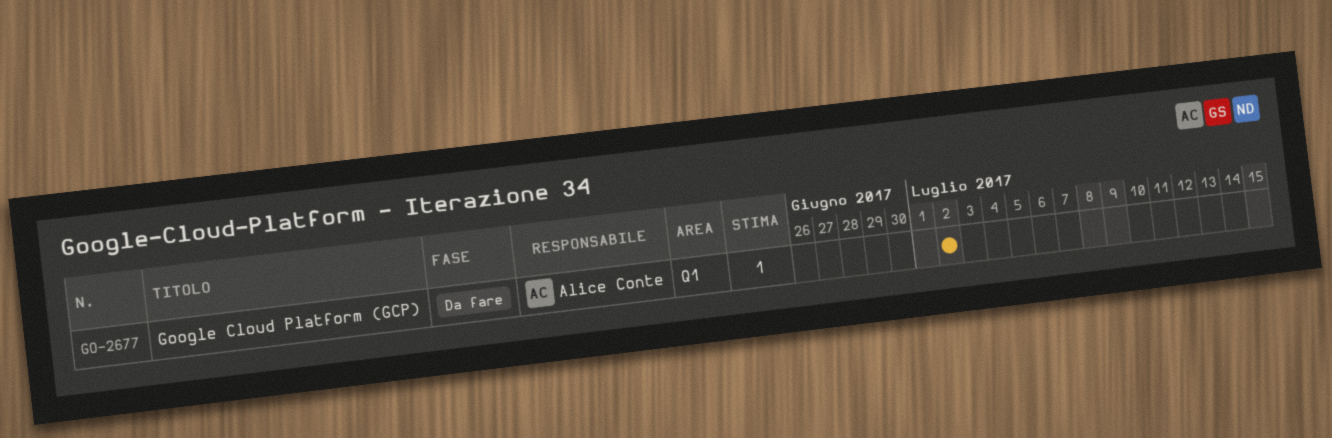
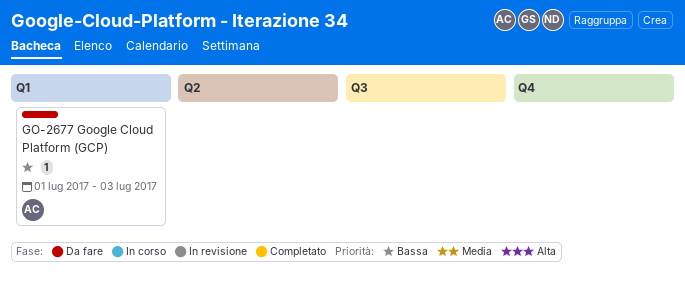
GO-2677, start: Jul 2 -> Jul 1
GO-2677, due: Jul 2 -> Jul 3

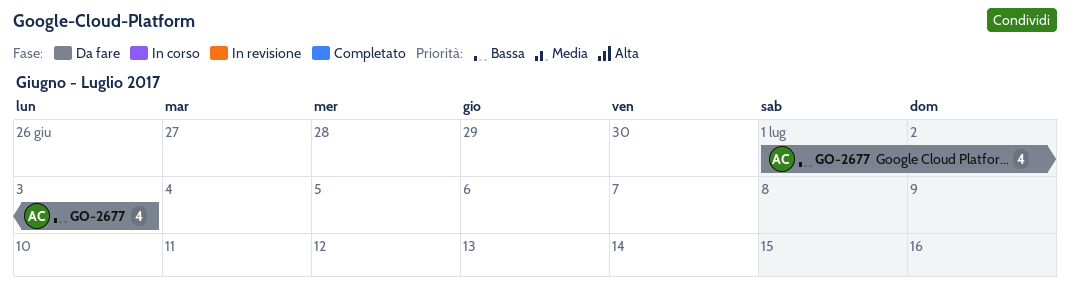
GO-2677, estimate: 1 -> 4

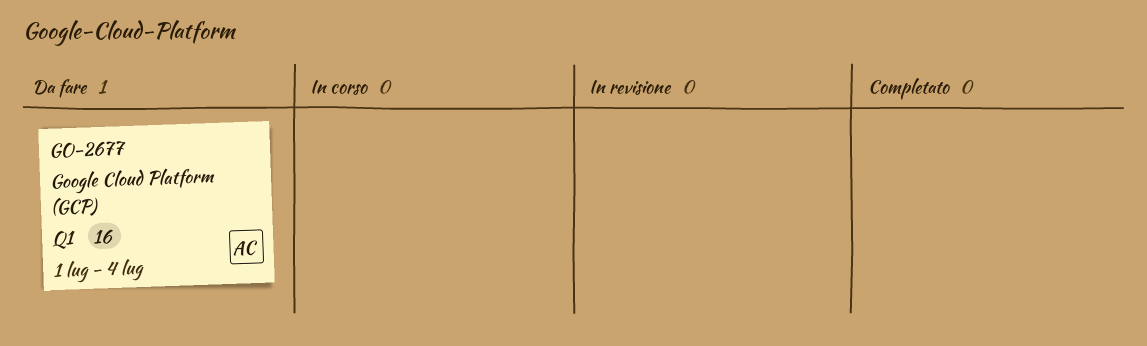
GO-2677, estimate: 4 -> 16
GO-2677, due: Jul 3 -> Jul 4

